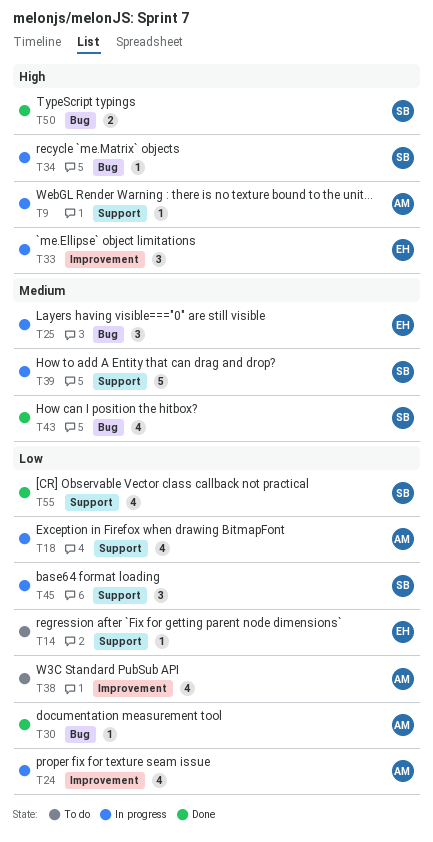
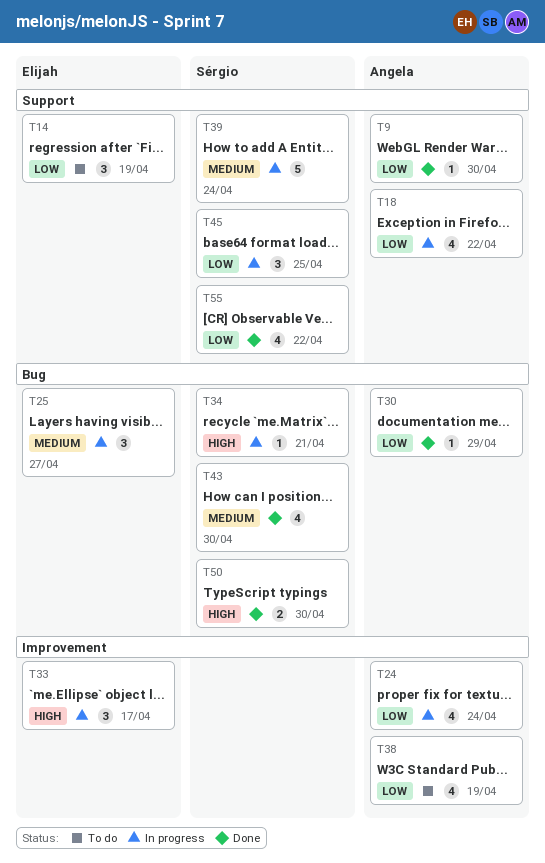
T9, status: In progress -> Done
T9, priority: High -> Low
T14, estimate: 1 -> 3

